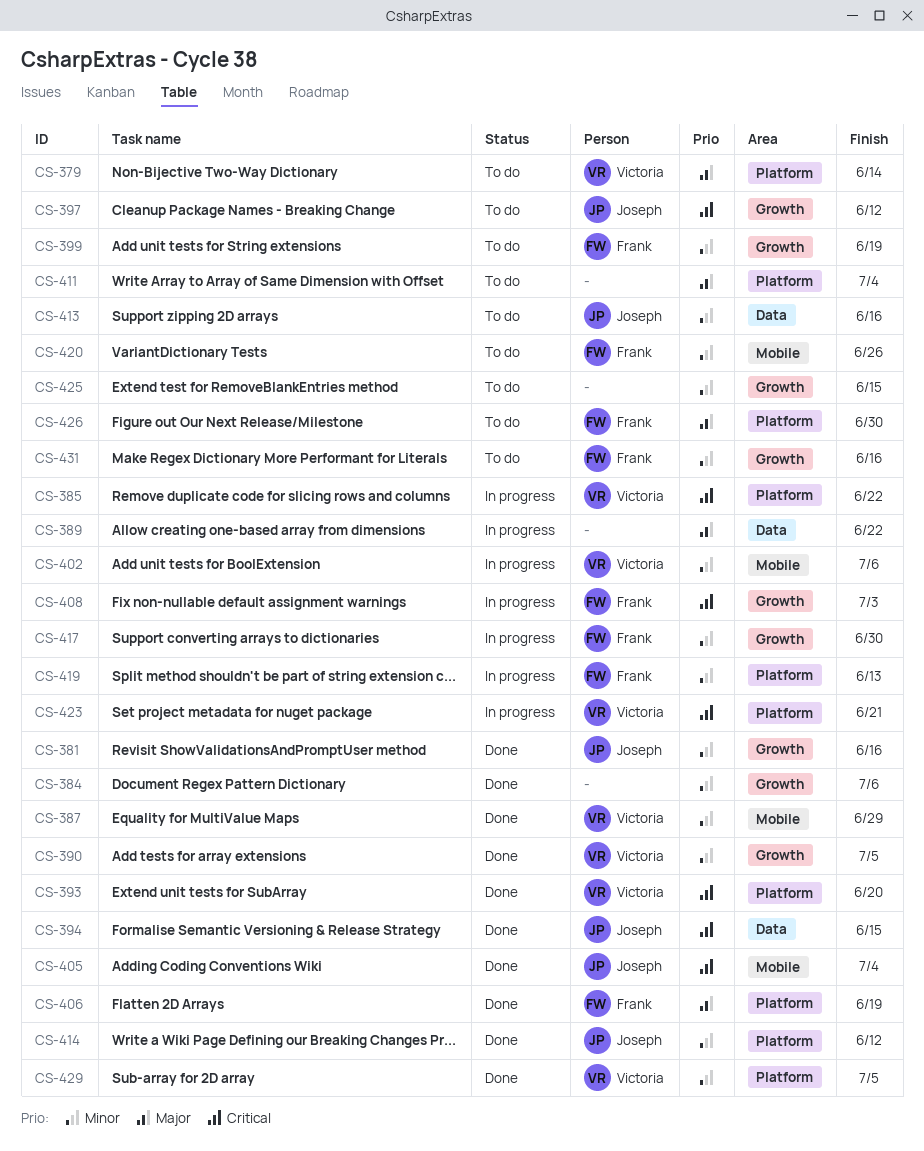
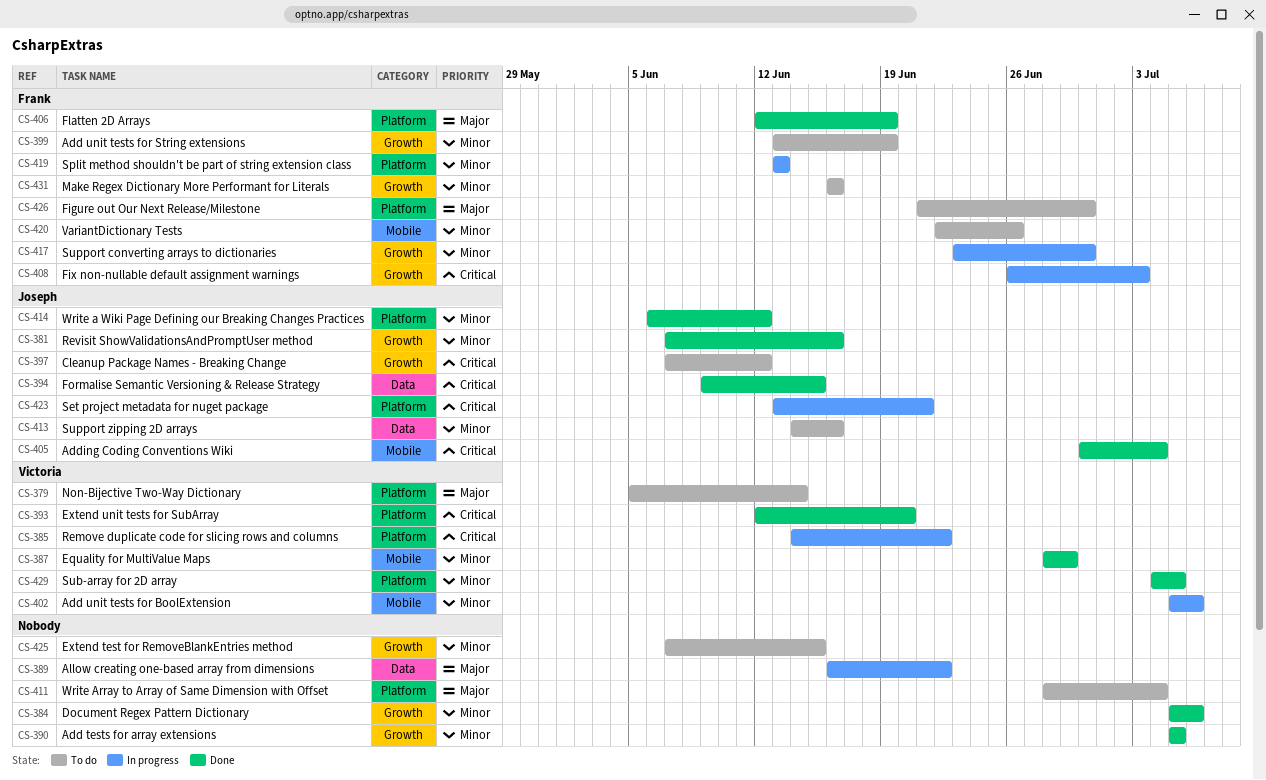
CS-390, owner: Victoria -> none
CS-423, owner: Victoria -> Joseph

